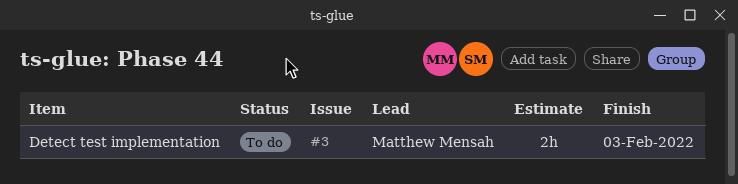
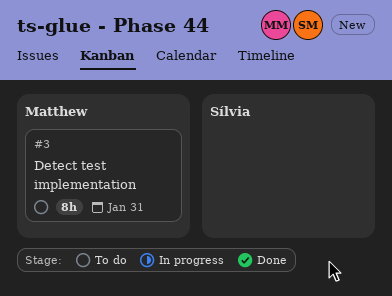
#3, estimate: 2h -> 8h
#3, due: Feb 3 -> Jan 31

